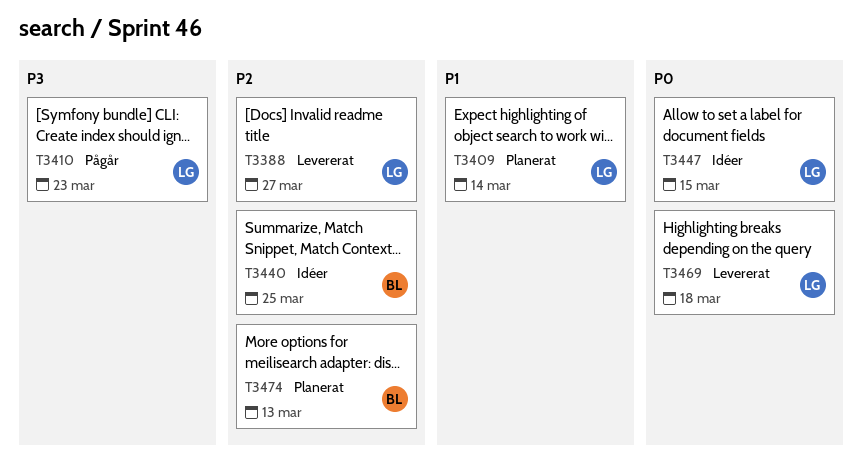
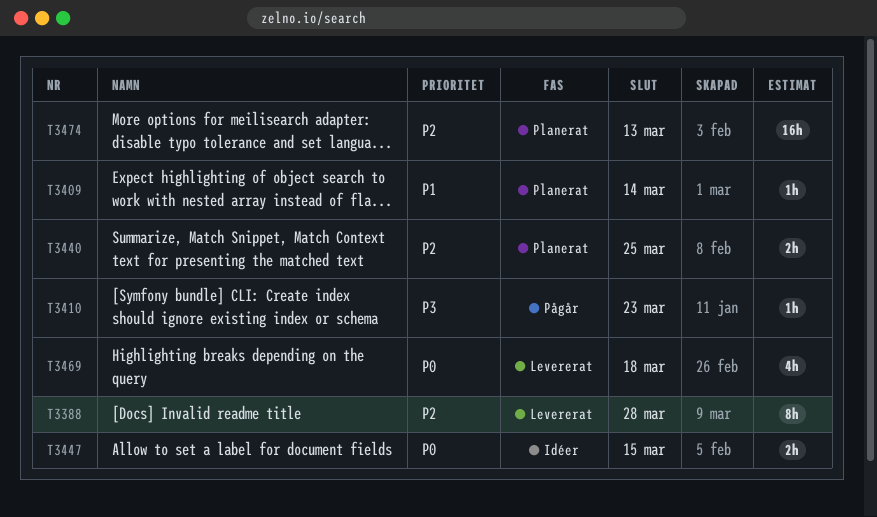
T3388, due: Mar 27 -> Mar 28
T3440, status: Idéer -> Planerat

